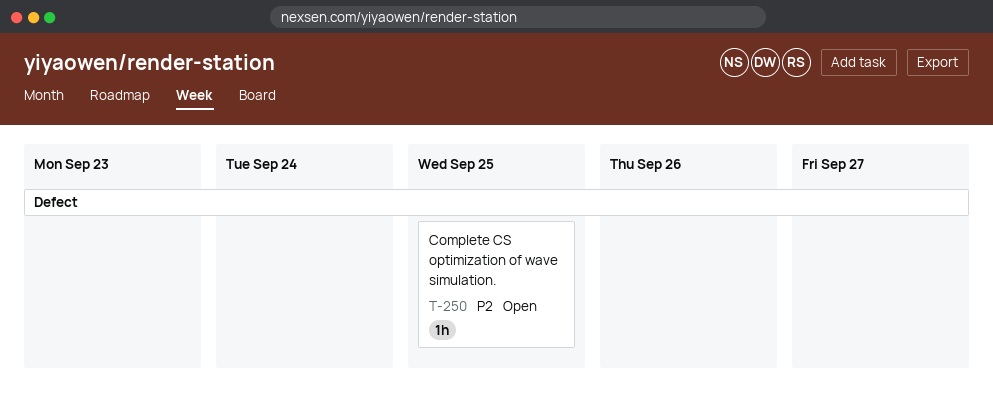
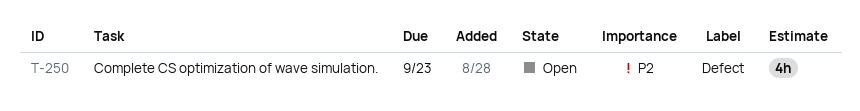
T-250, estimate: 1h -> 4h
T-250, due: Sep 25 -> Sep 23

